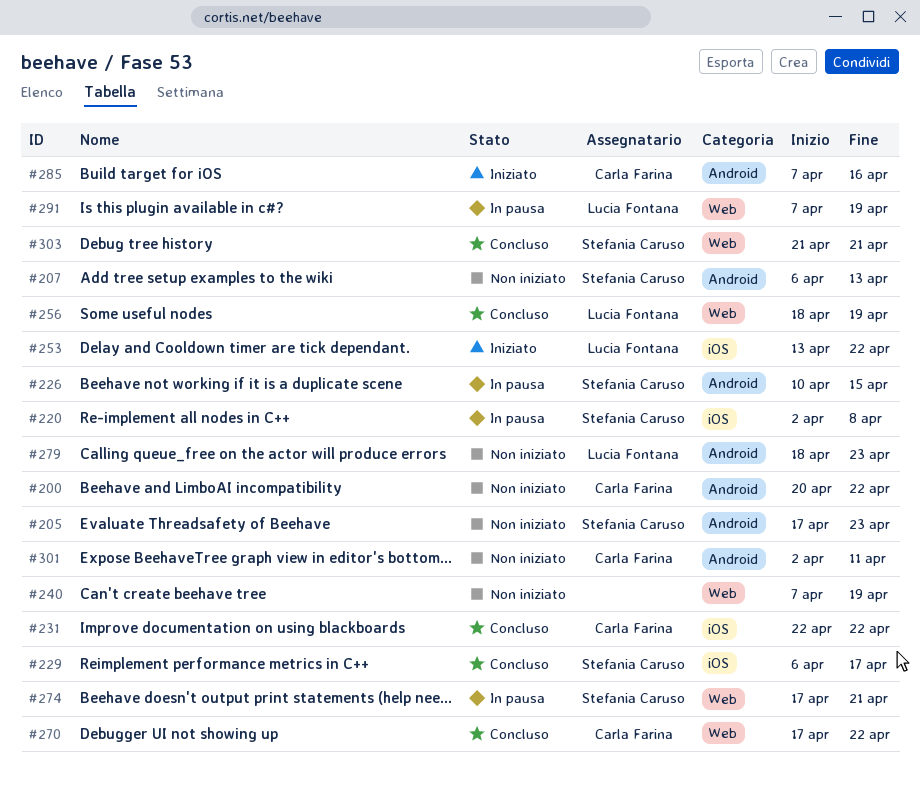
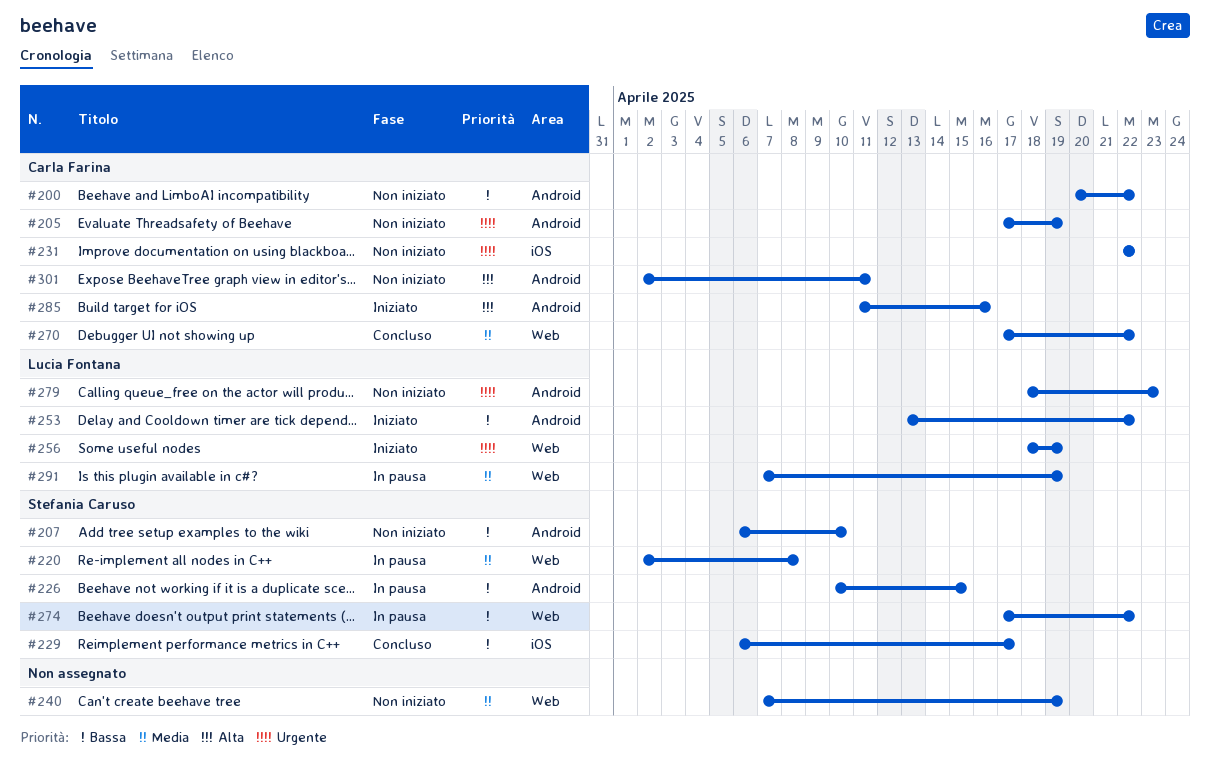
#205, owner: Stefania Caruso -> Carla Farina
#205, due: Apr 23 -> Apr 19
#207, due: Apr 13 -> Apr 10
#220, label: iOS -> Web
#231, status: Concluso -> Non iniziato
#253, label: iOS -> Android
#256, status: Concluso -> Iniziato
#274, due: Apr 21 -> Apr 22
#285, start: Apr 7 -> Apr 11
#303: present -> none

